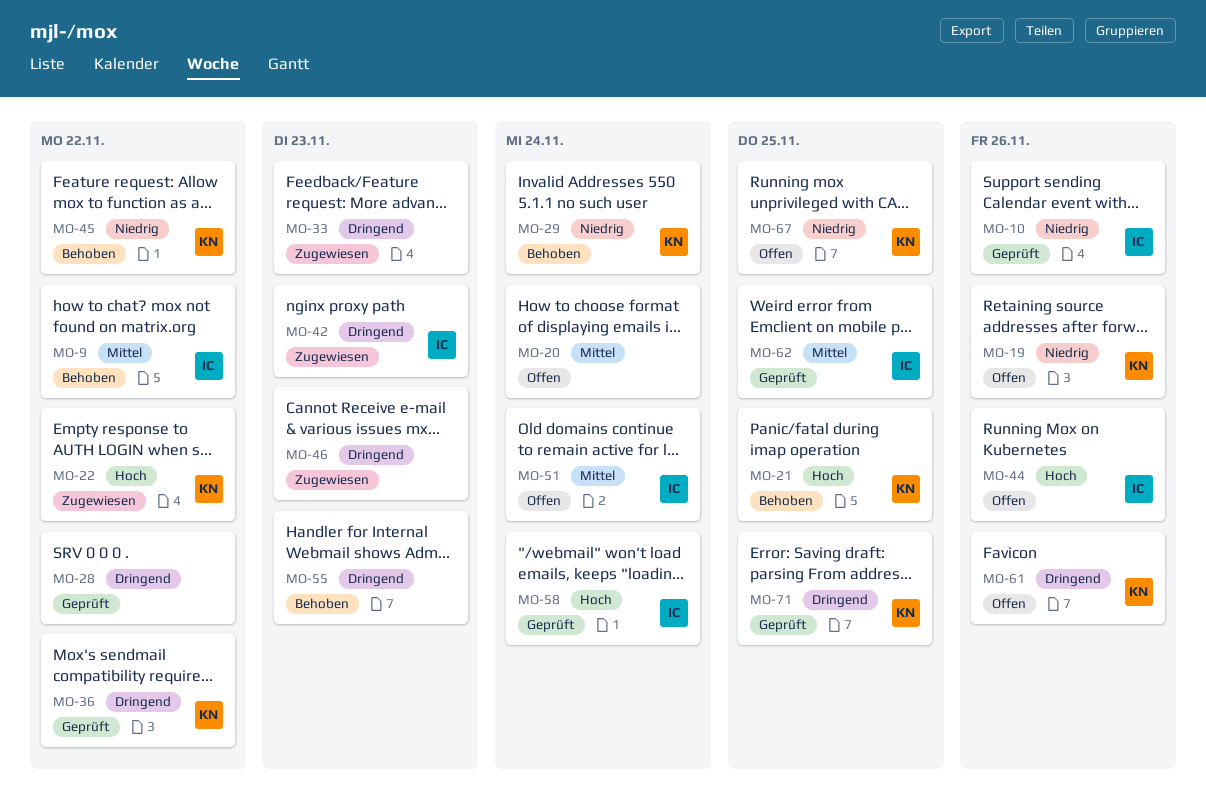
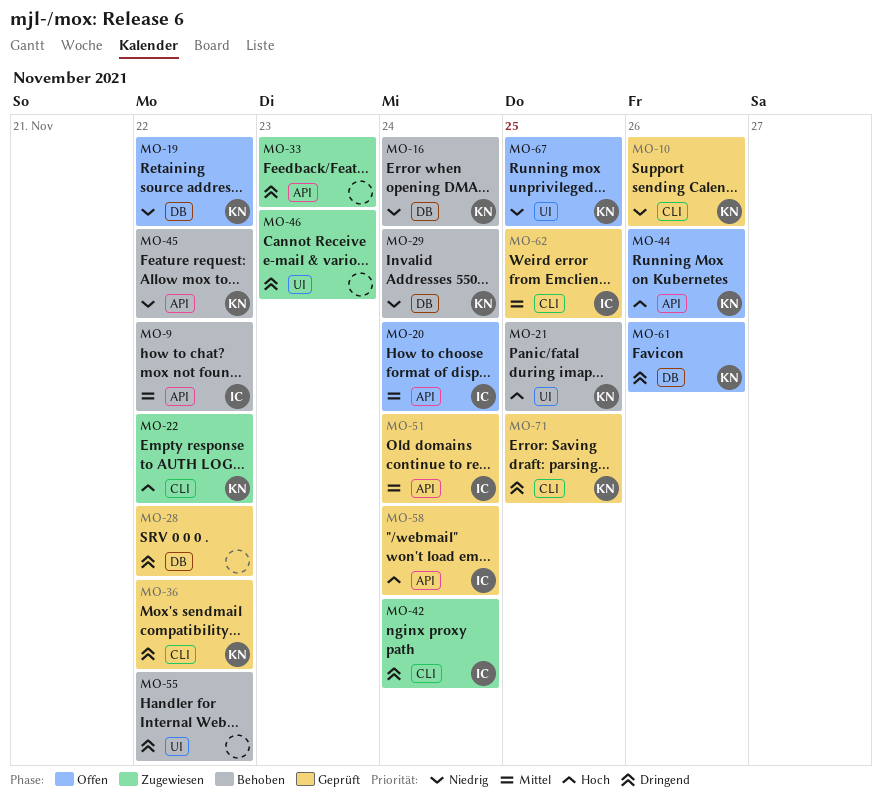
MO-10, owner: IC -> KN
MO-16: none -> present
MO-19, due: Nov 26 -> Nov 22
MO-20, owner: none -> IC
MO-42, due: Nov 23 -> Nov 24
MO-44, owner: IC -> KN
MO-51, status: Offen -> Geprüft
MO-55, due: Nov 23 -> Nov 22

